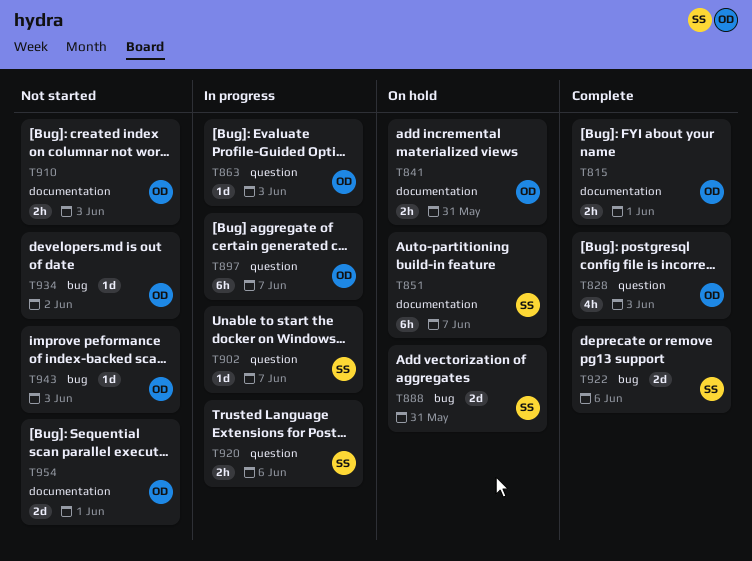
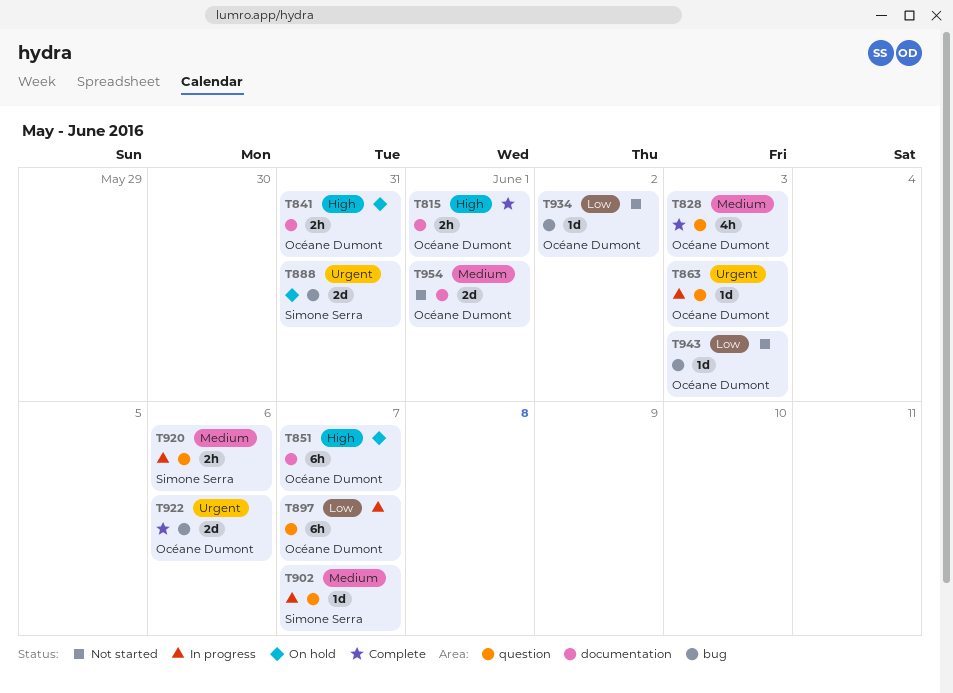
T851, owner: Simone Serra -> Océane Dumont
T910: present -> none
T922, owner: Simone Serra -> Océane Dumont

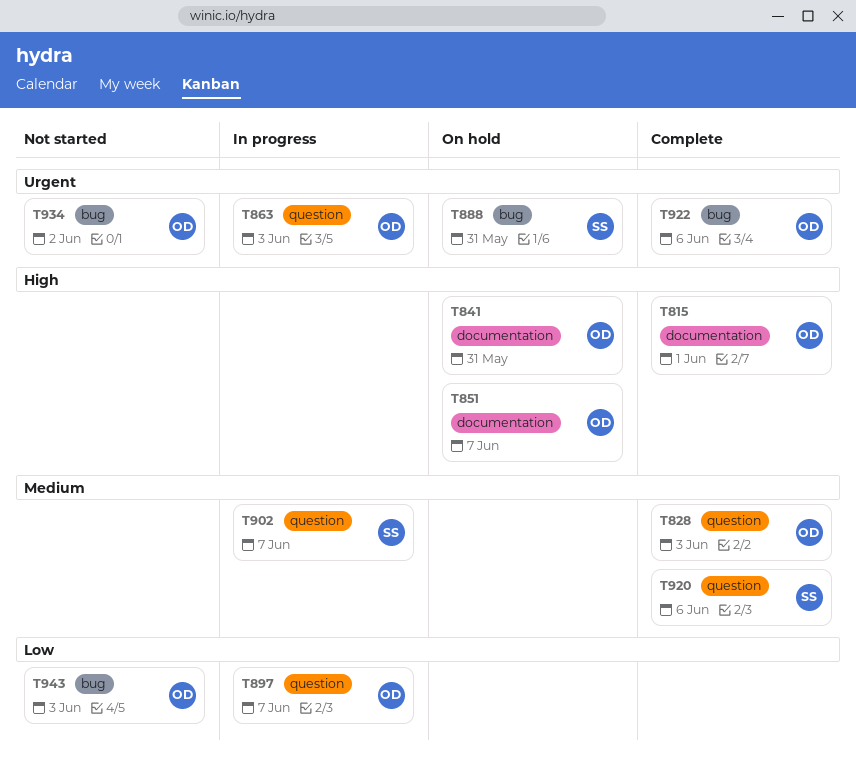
T920, status: In progress -> Complete
T934, priority: Low -> Urgent
T954: present -> none

